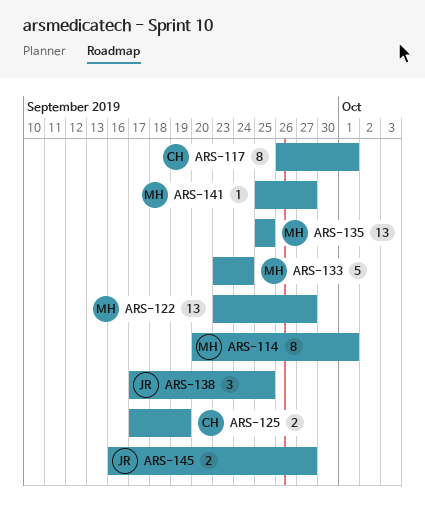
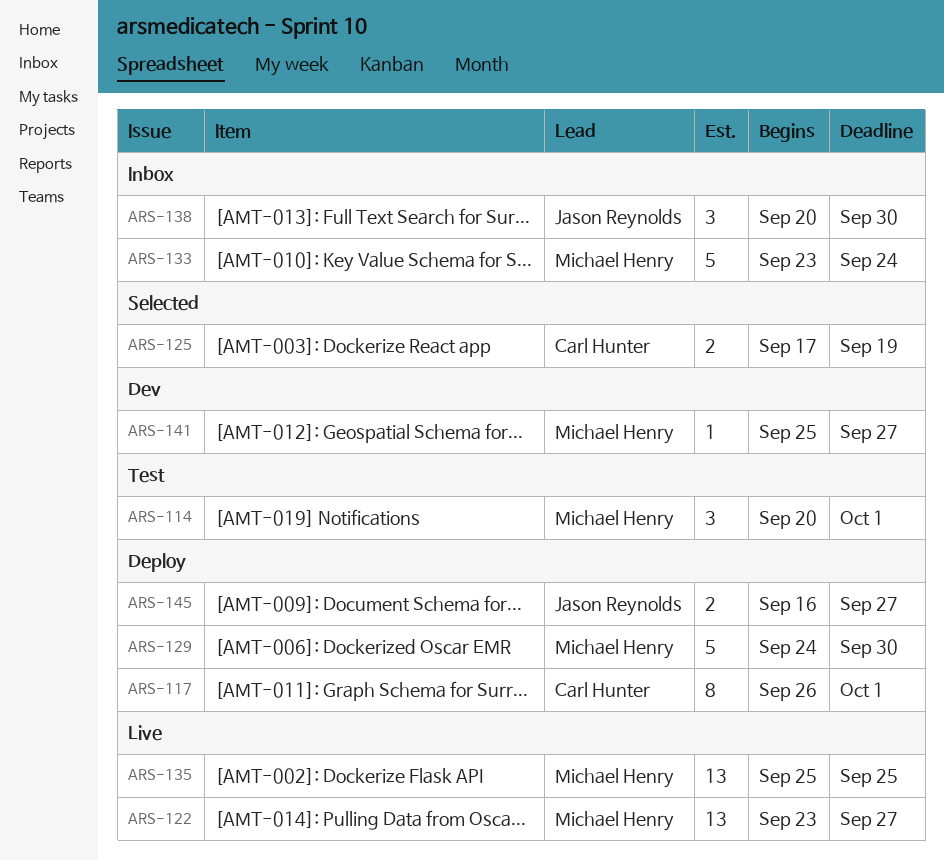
ARS-114, estimate: 8 -> 3
ARS-129: none -> present
ARS-138, start: Sep 17 -> Sep 20
ARS-138, due: Sep 25 -> Sep 30

